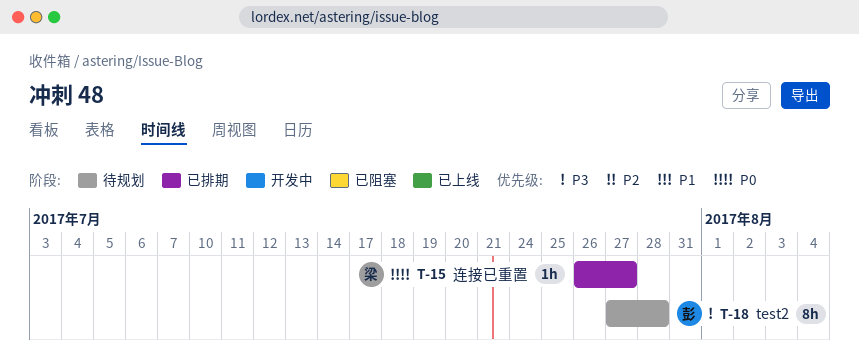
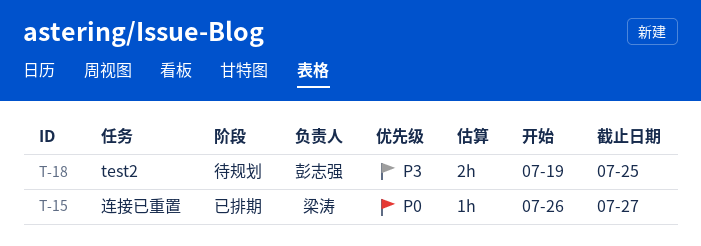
T-18, estimate: 8h -> 2h
T-18, start: Jul 27 -> Jul 19
T-18, due: Jul 28 -> Jul 25

